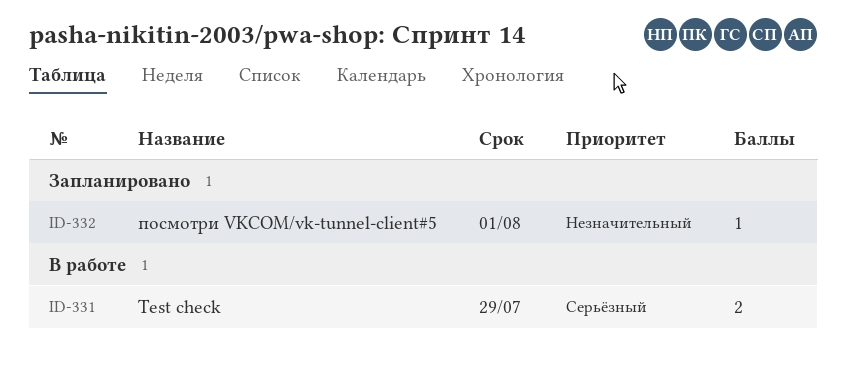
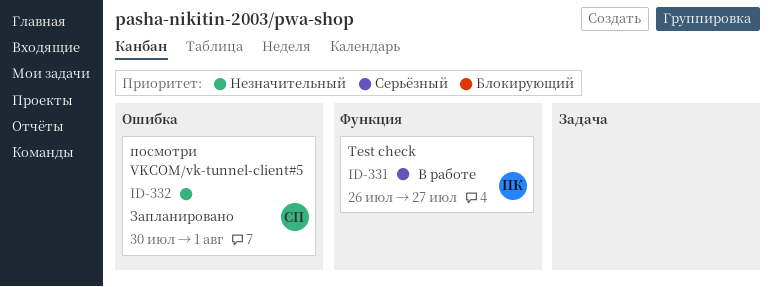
ID-331, due: Jul 29 -> Jul 27

